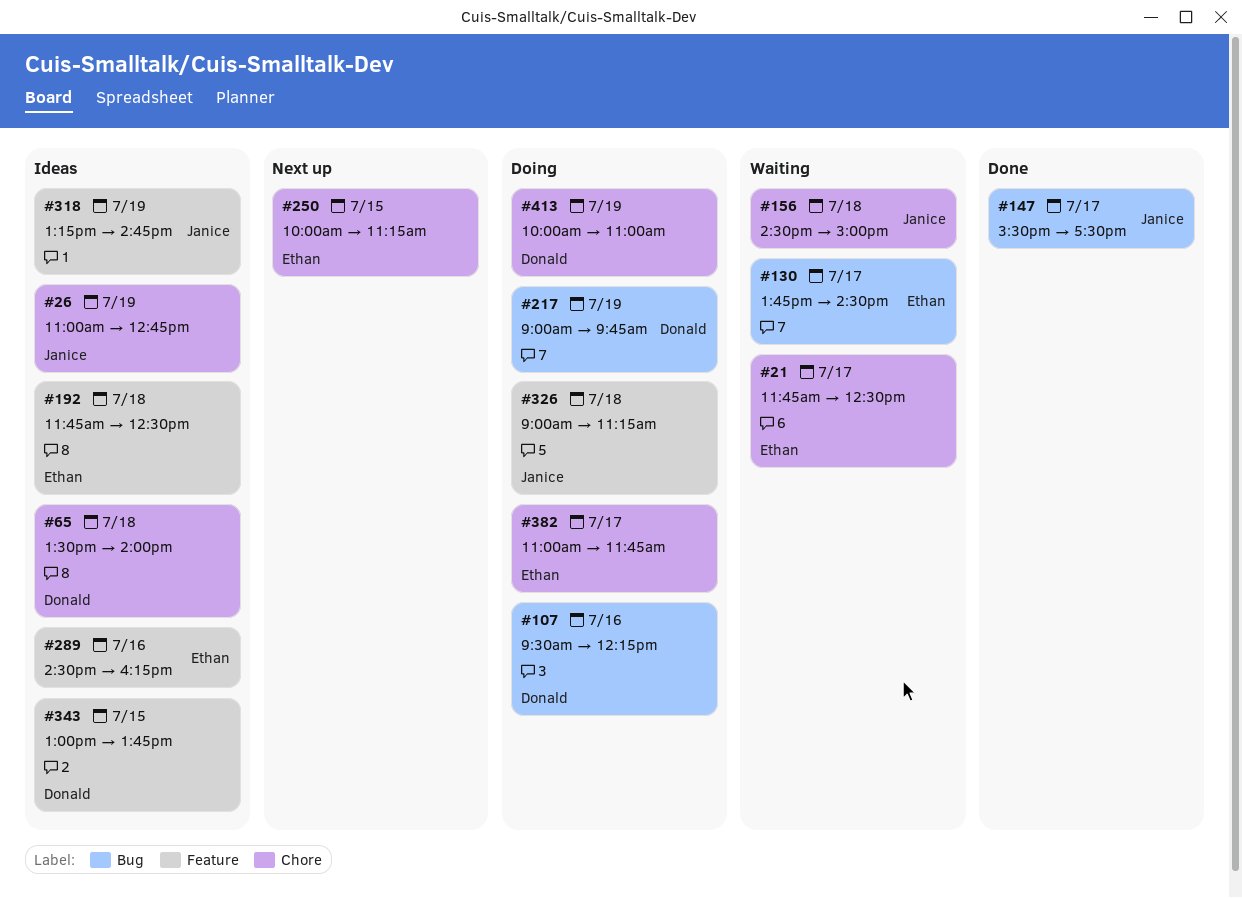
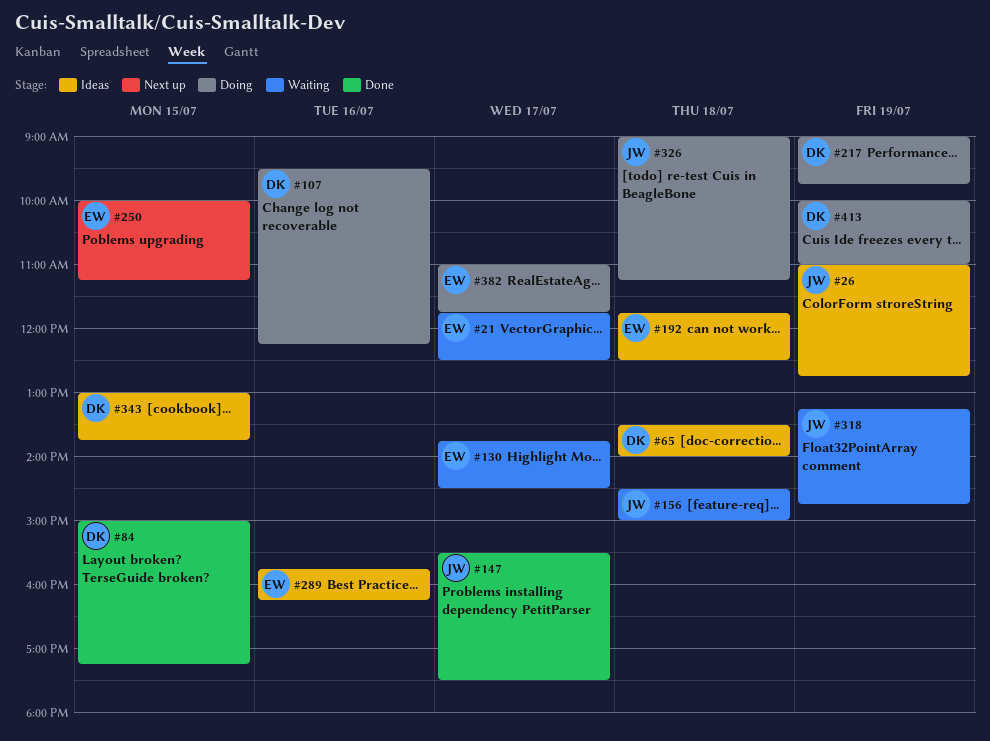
#84: none -> present
#289, begins: 14:30 -> 15:45
#318, status: Ideas -> Waiting

